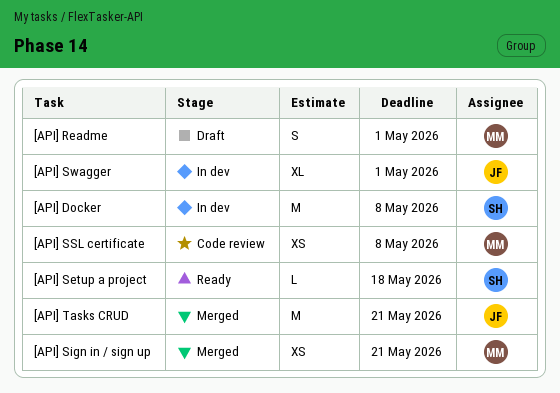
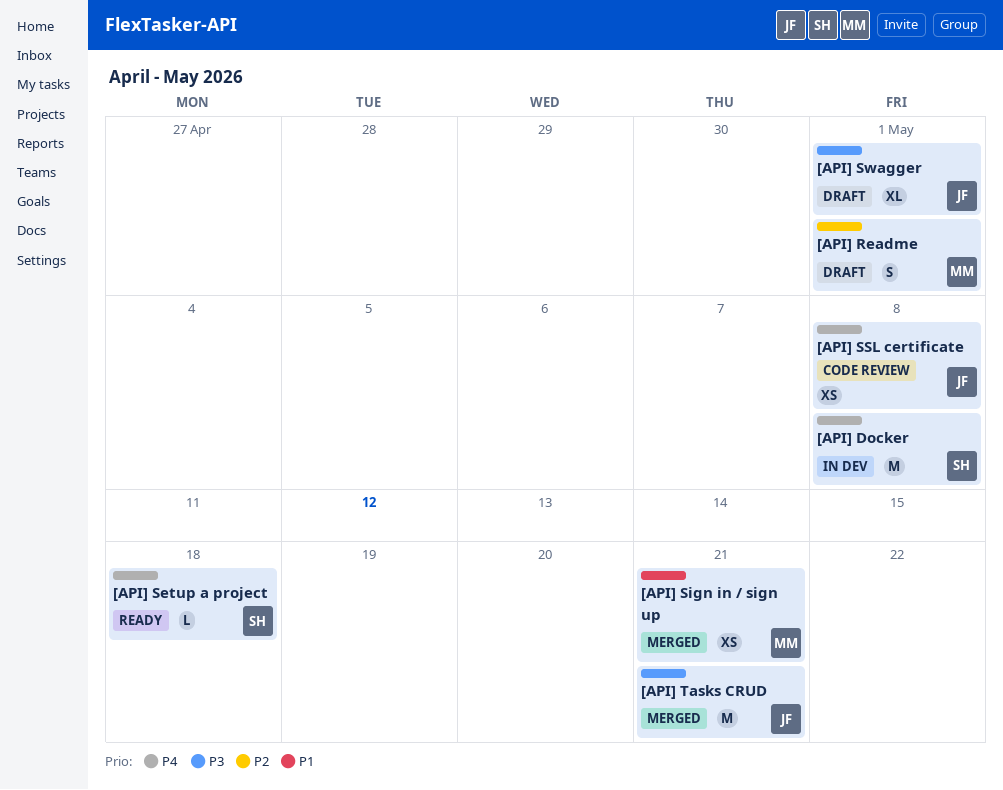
[API] SSL certificate, owner: MM -> JF
[API] Swagger, status: In dev -> Draft

